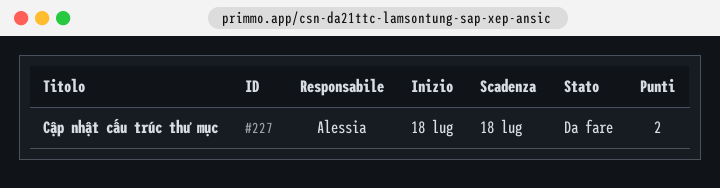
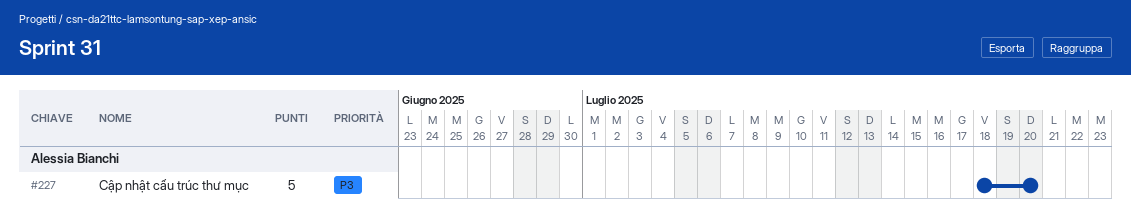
#227, estimate: 2 -> 5
#227, due: Jul 18 -> Jul 20

